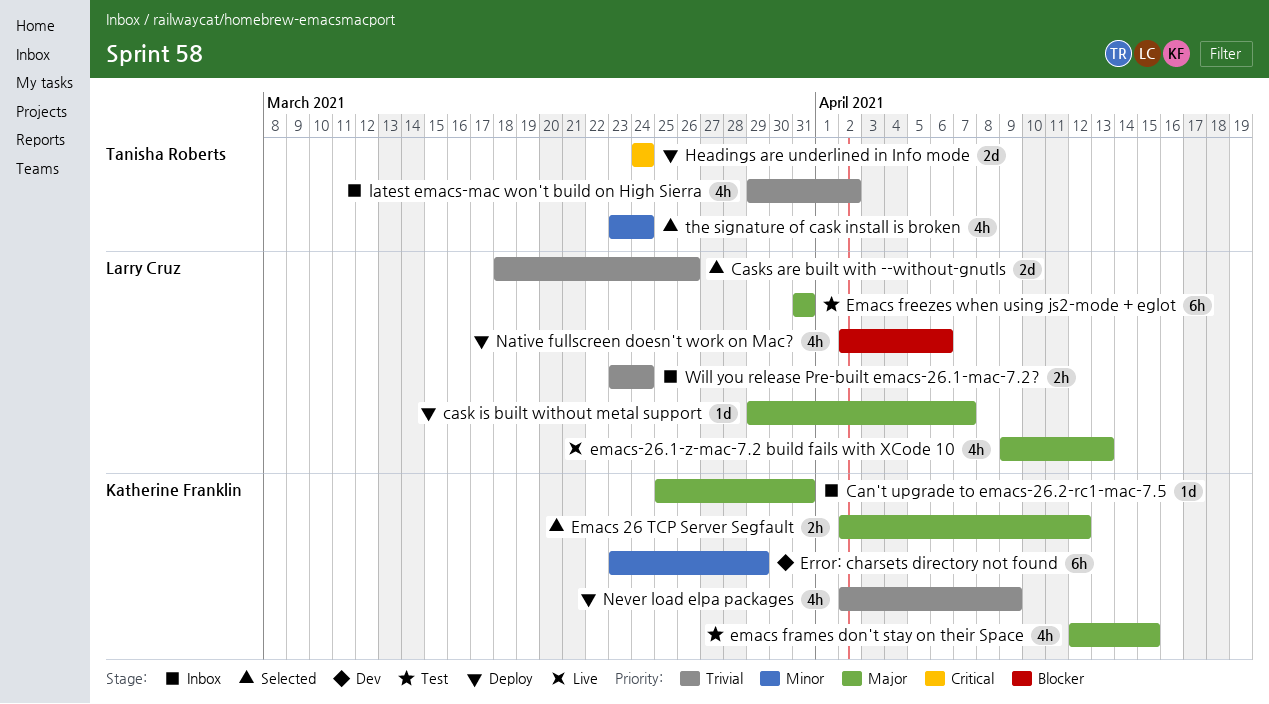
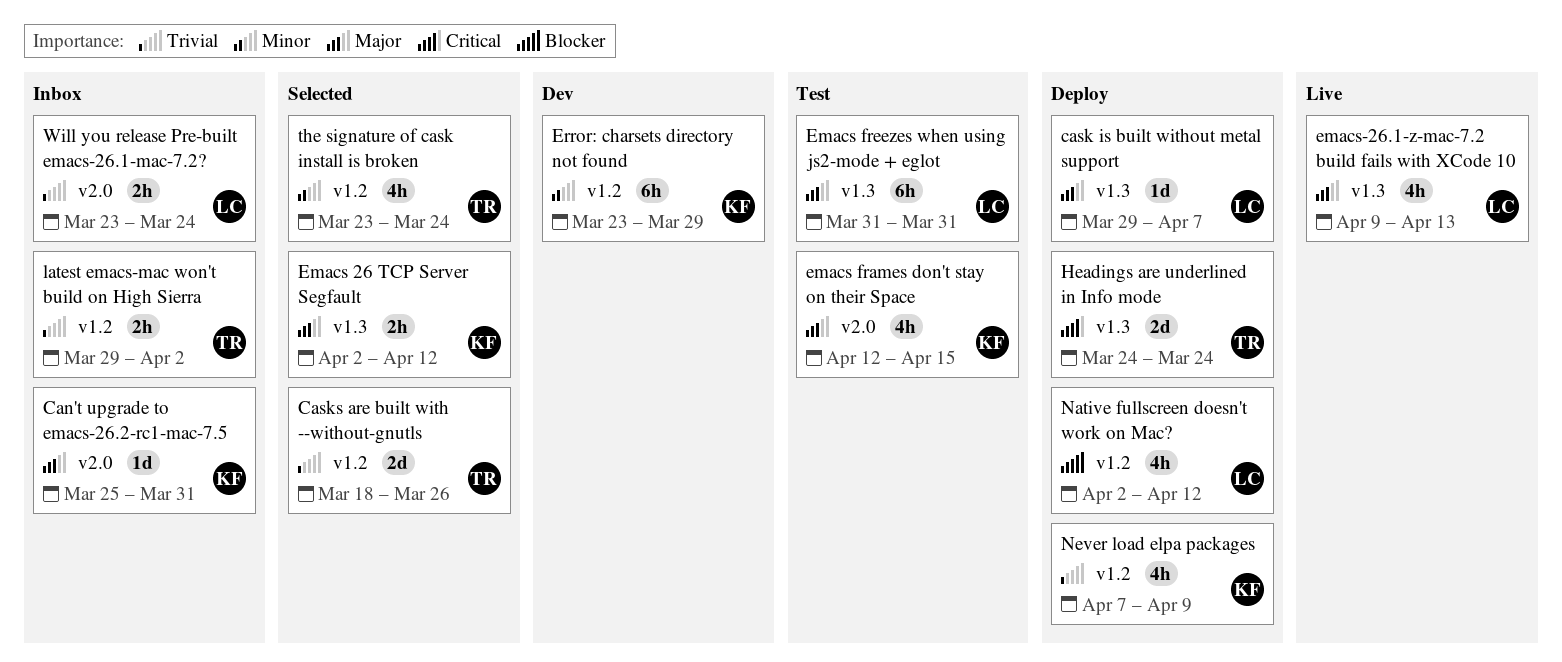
Casks are built with --without-gnutls, owner: Larry Cruz -> Tanisha Roberts
latest emacs-mac won't build on High Sierra, estimate: 4h -> 2h
Native fullscreen doesn't work on Mac?, due: Apr 6 -> Apr 12
Never load elpa packages, start: Apr 2 -> Apr 7

